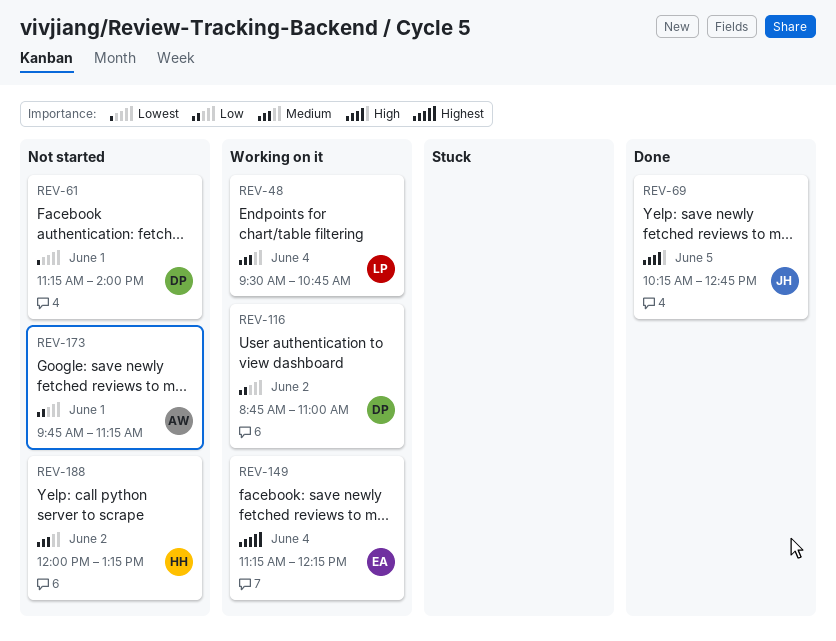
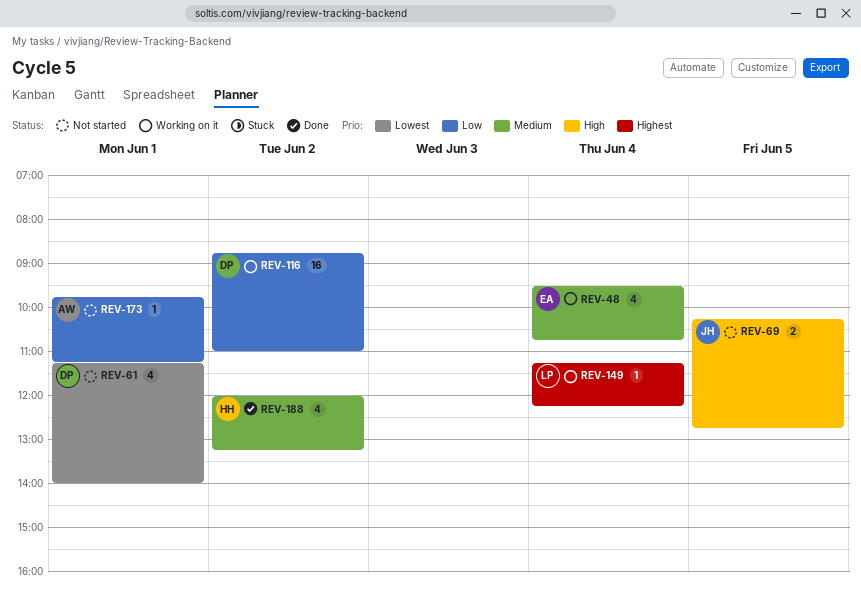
REV-48, owner: LP -> EA
REV-69, status: Done -> Not started
REV-149, owner: EA -> LP
REV-188, status: Not started -> Done

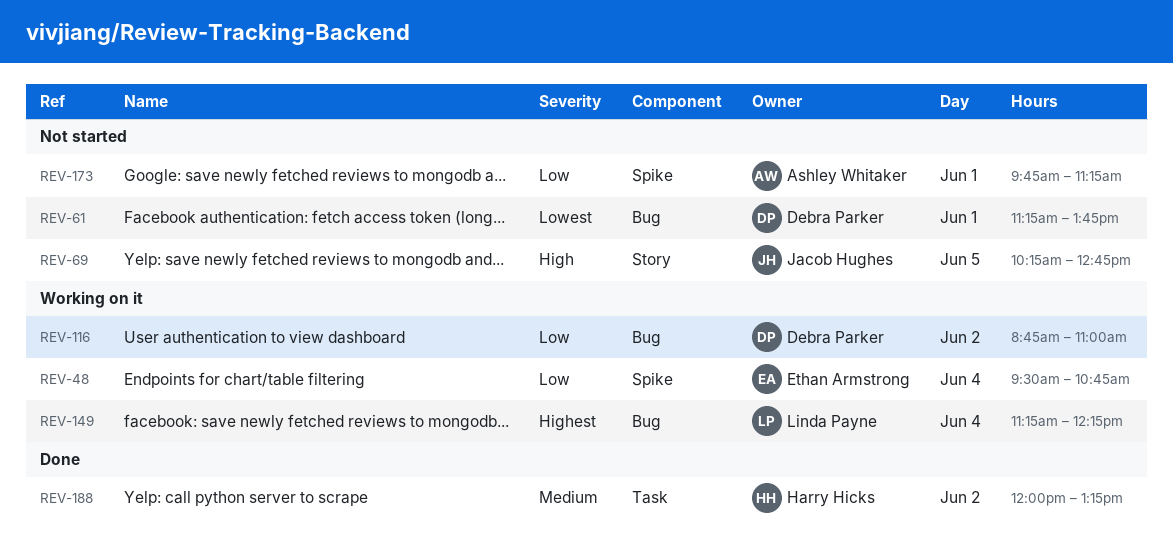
REV-48, priority: Medium -> Low
REV-61, ends: 14:00 -> 13:45

